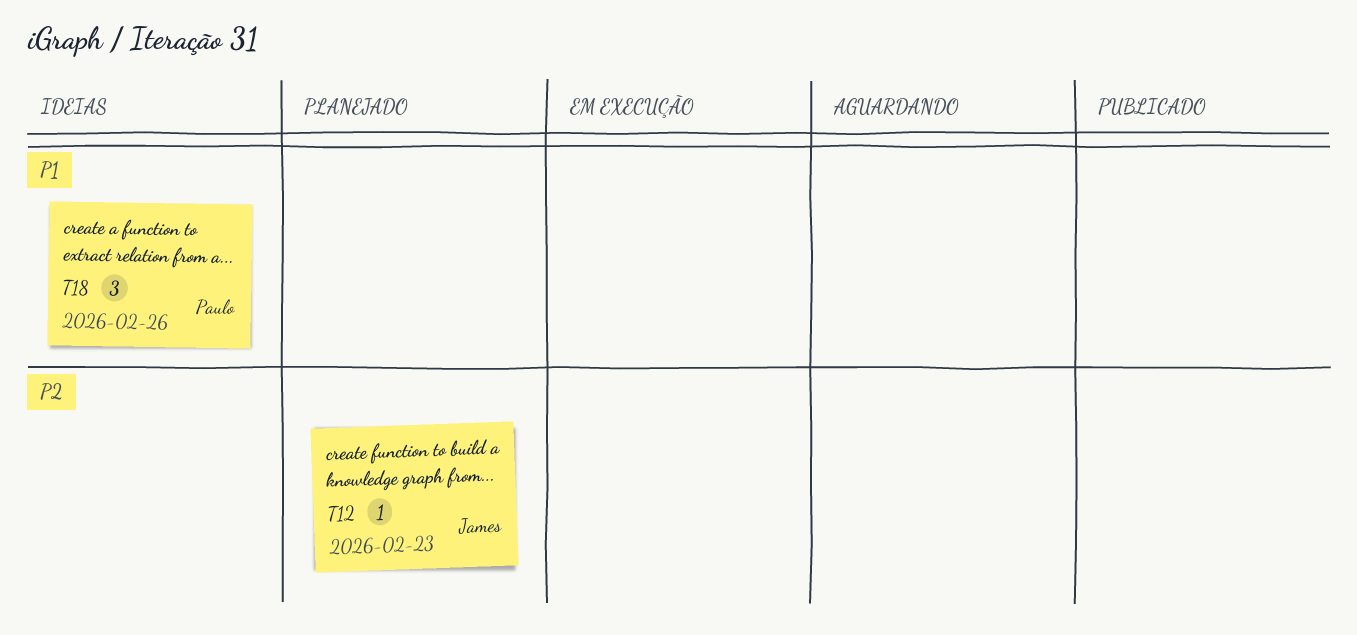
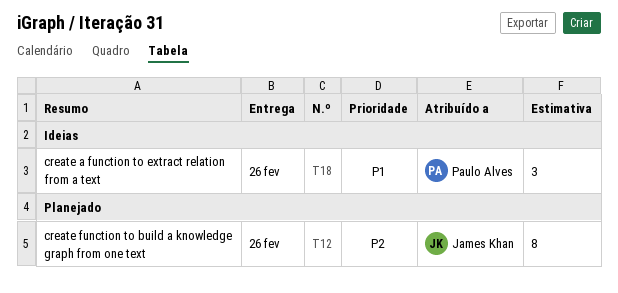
T12, estimate: 1 -> 8
T12, due: Feb 23 -> Feb 26

